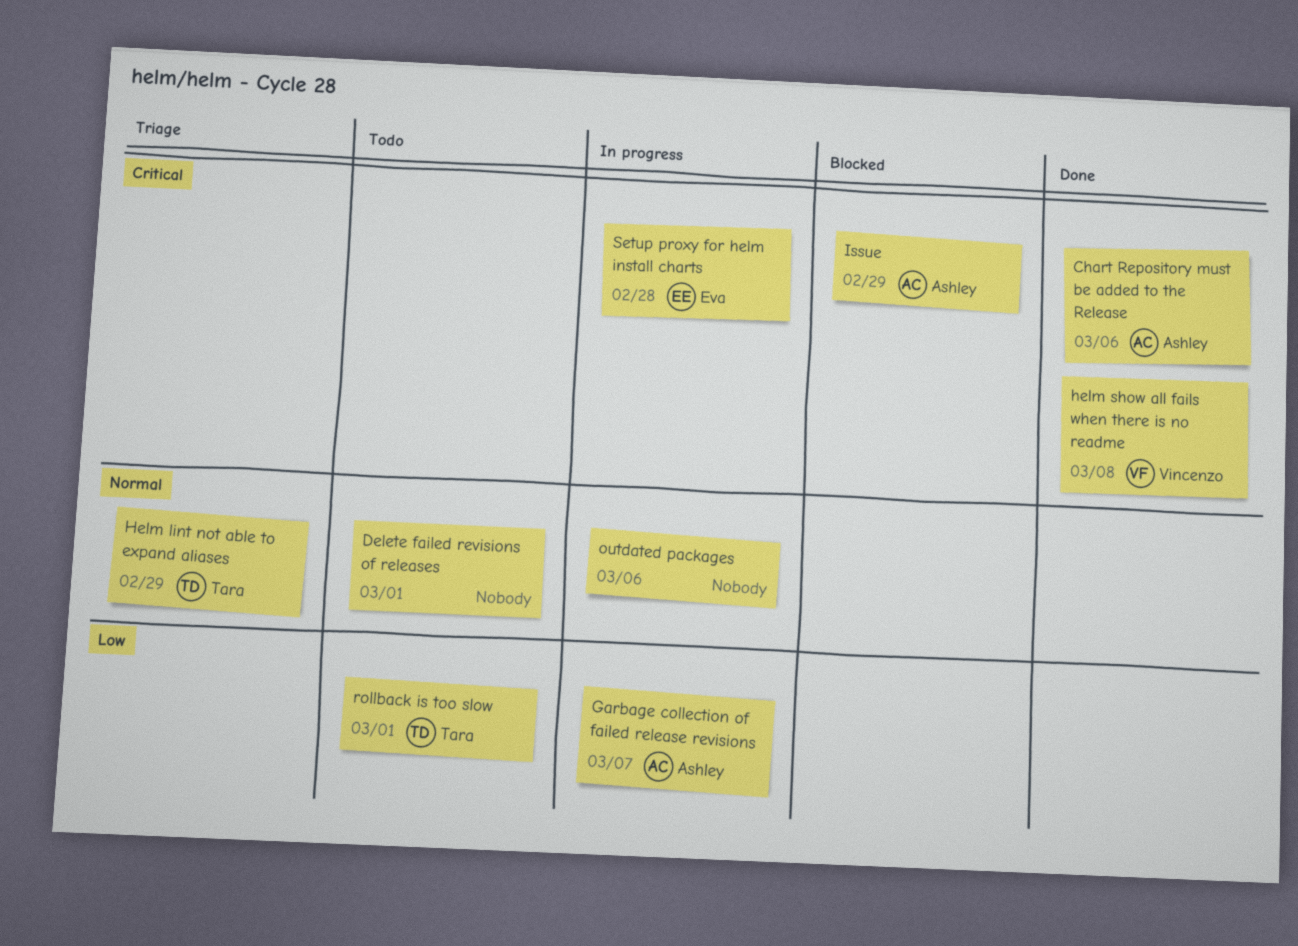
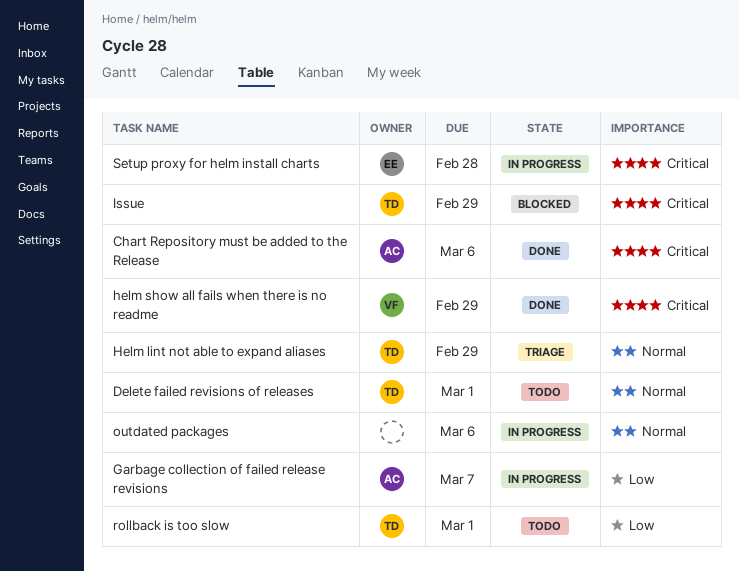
Delete failed revisions of releases, owner: none -> Tara
helm show all fails when there is no readme, due: Mar 8 -> Feb 29
Issue, owner: Ashley -> Tara

